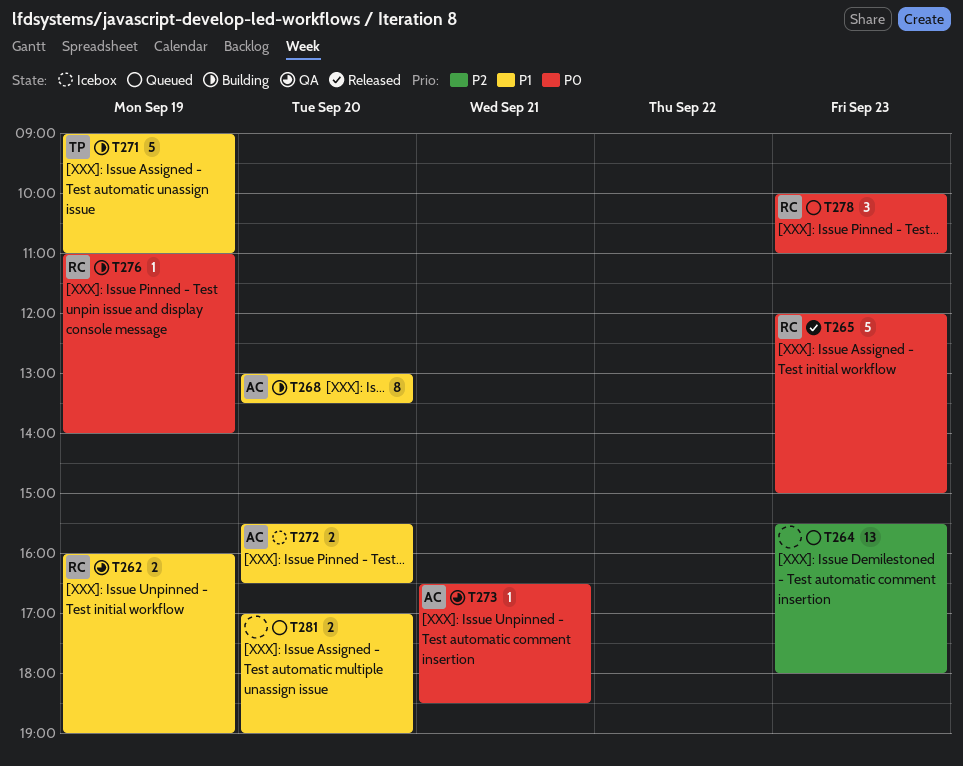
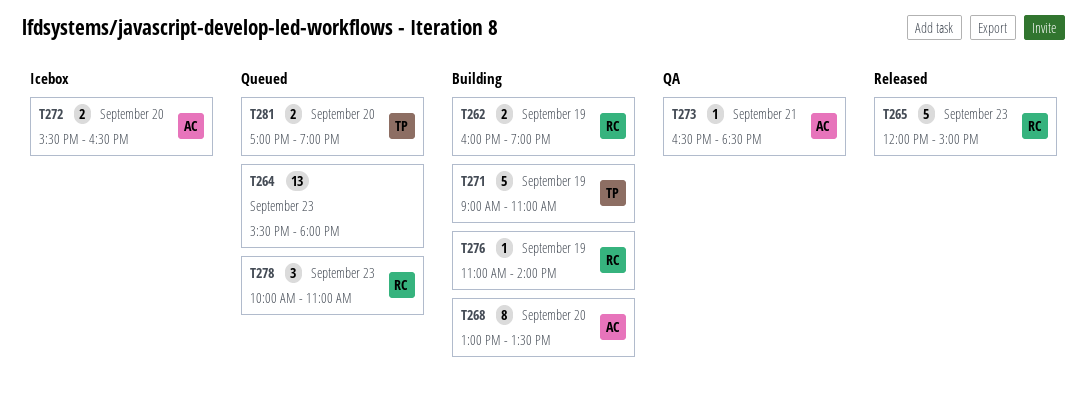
T262, status: QA -> Building
T281, owner: none -> TP

